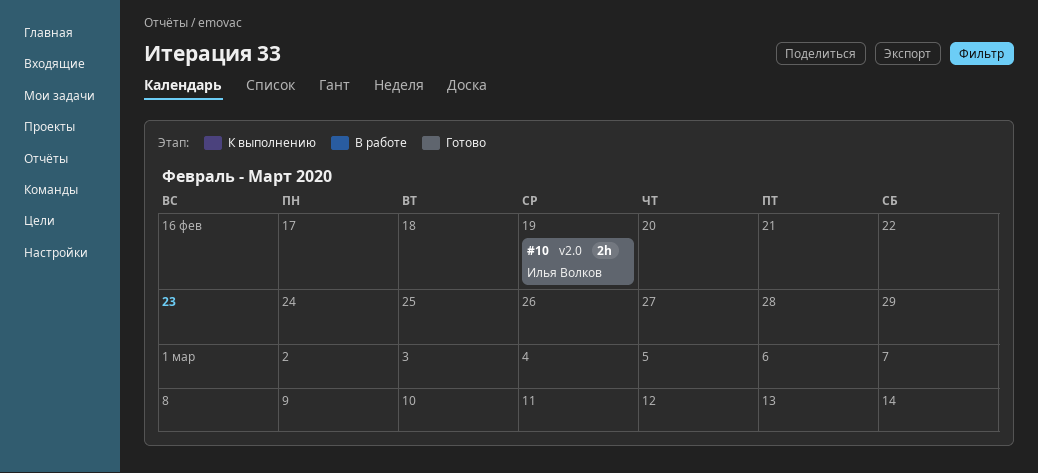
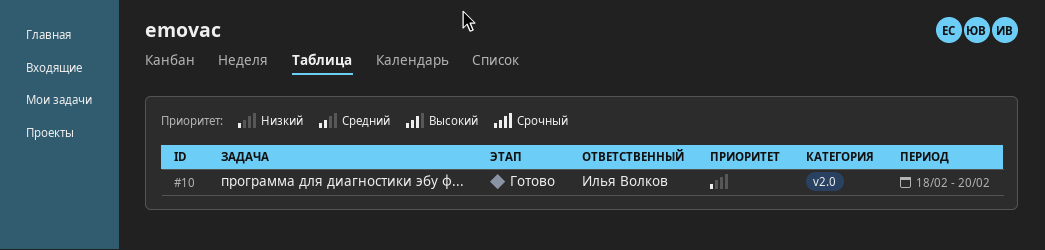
#10, due: Feb 19 -> Feb 20

